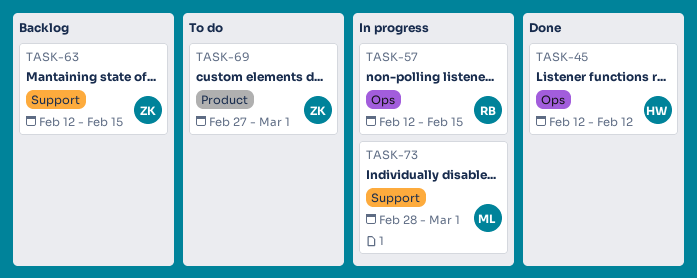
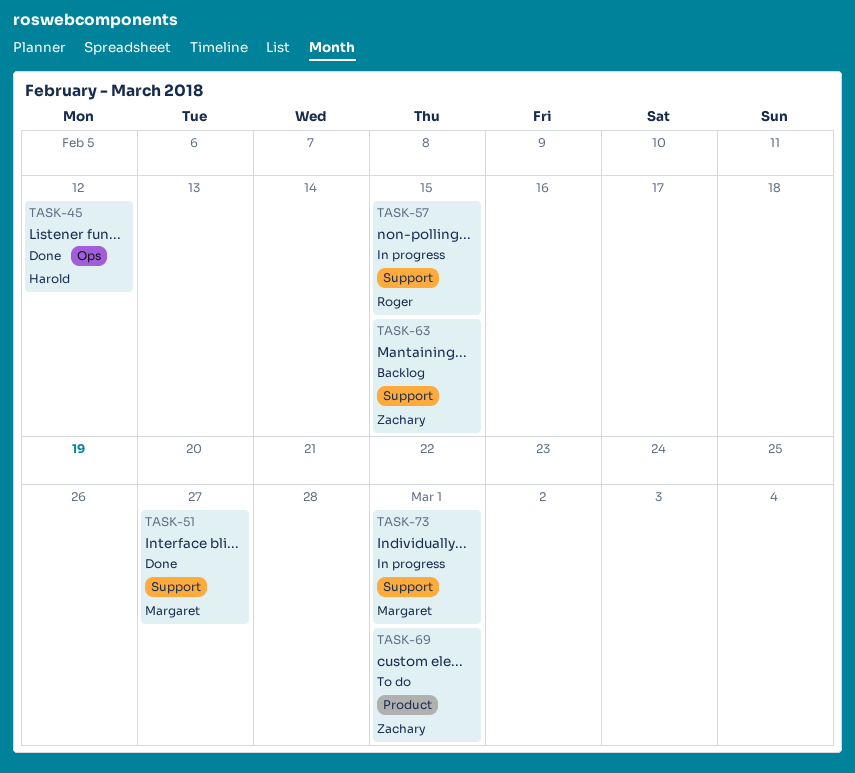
TASK-51: none -> present
TASK-57, label: Ops -> Support

